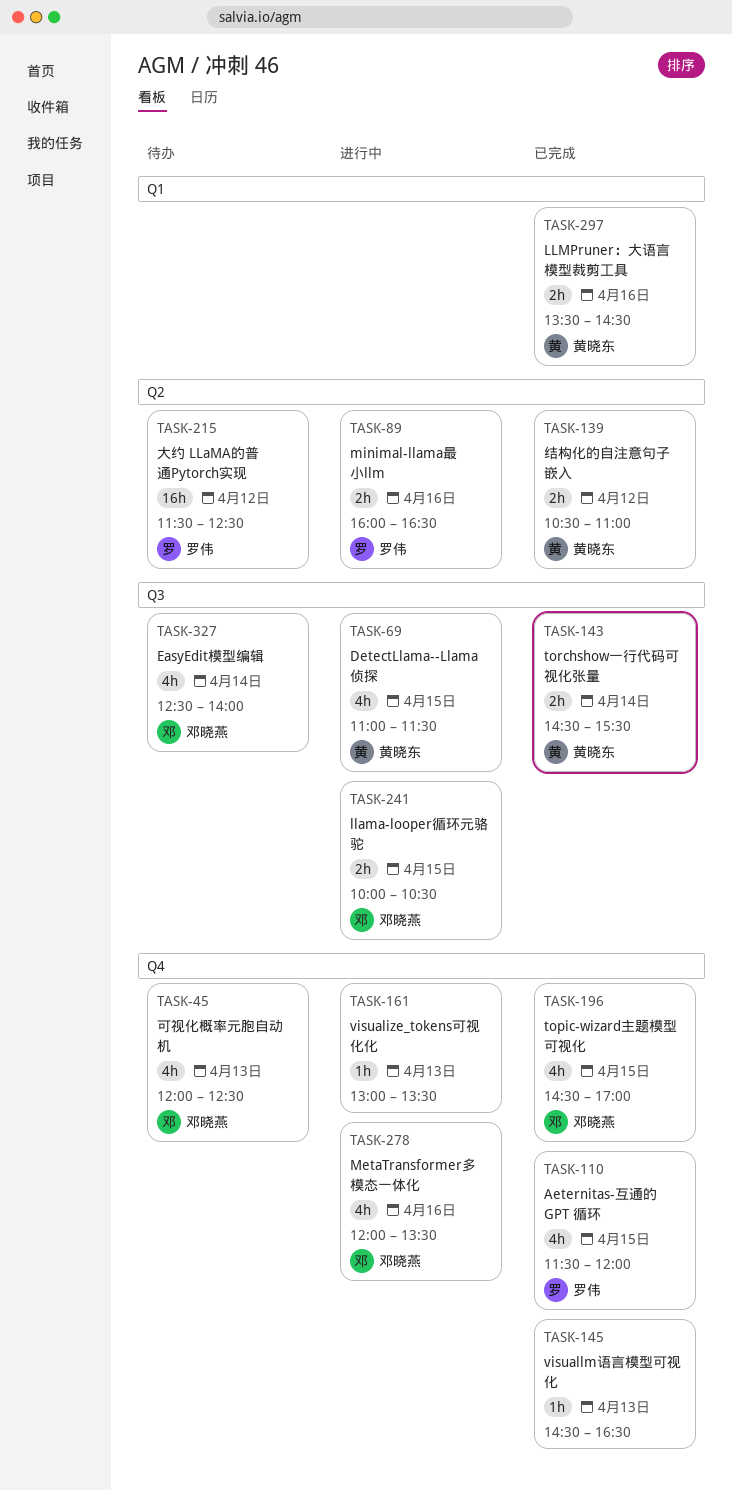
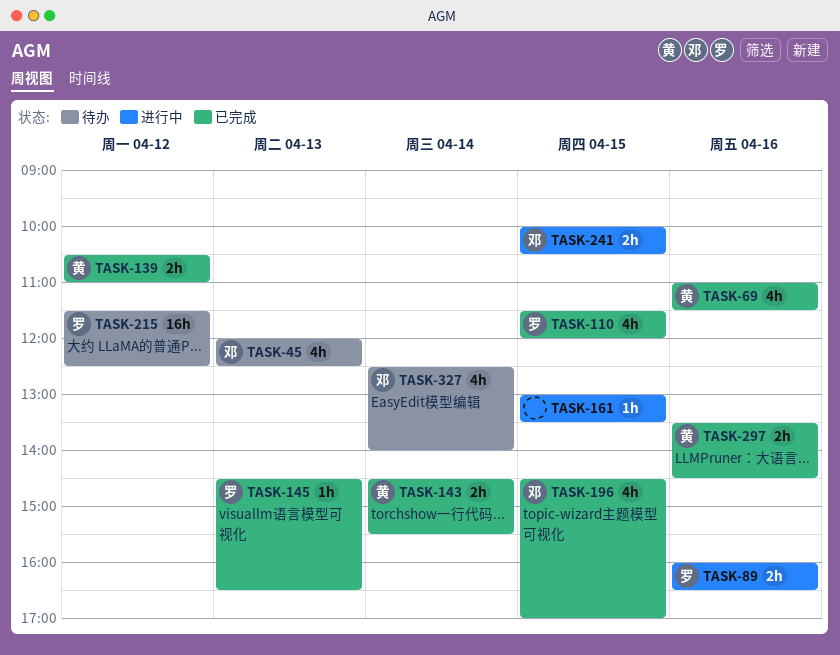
TASK-69, status: 进行中 -> 已完成
TASK-69, day: Apr 15 -> Apr 16
TASK-145, owner: none -> 罗伟
TASK-161, day: Apr 13 -> Apr 15
TASK-278: present -> none

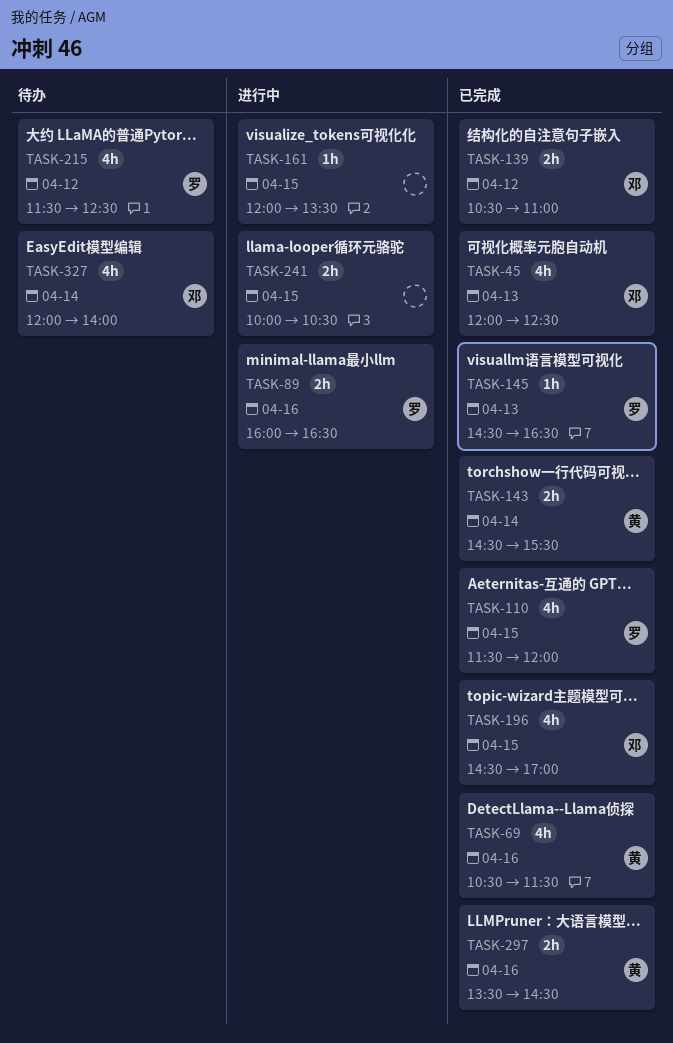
TASK-45, status: 待办 -> 已完成
TASK-69, begins: 11:00 -> 10:30
TASK-139, owner: 黄 -> 邓
TASK-161, begins: 13:00 -> 12:00
TASK-215, estimate: 16h -> 4h
TASK-241, owner: 邓 -> none
TASK-327, begins: 12:30 -> 12:00

